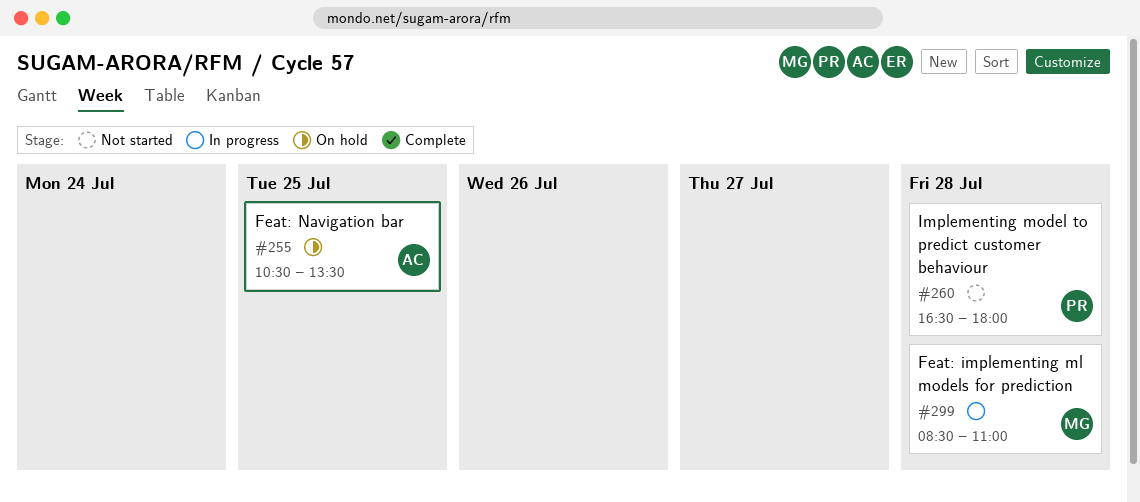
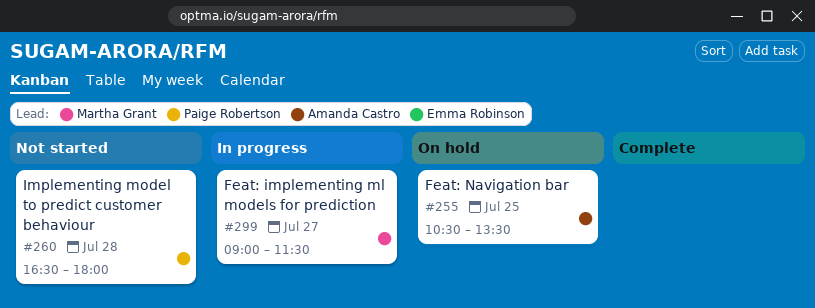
#299, day: Jul 28 -> Jul 27
#299, begins: 08:30 -> 09:00
#299, ends: 11:00 -> 11:30

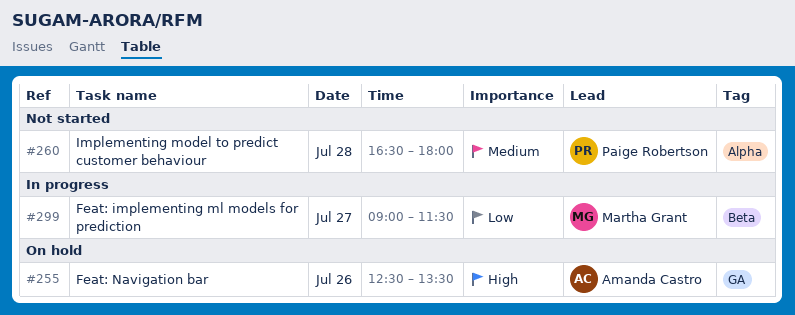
#255, day: Jul 25 -> Jul 26
#255, begins: 10:30 -> 12:30

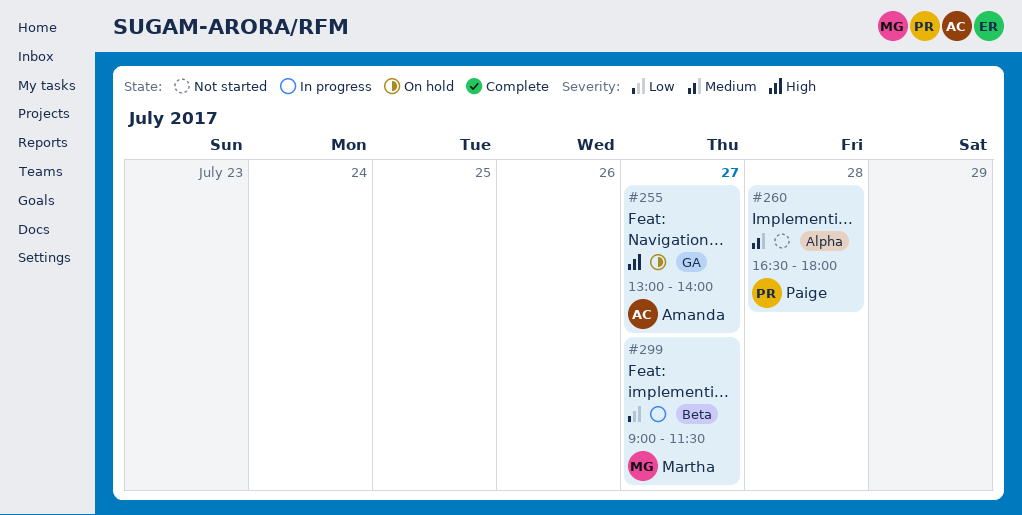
#255, day: Jul 26 -> Jul 27
#255, begins: 12:30 -> 13:00
#255, ends: 13:30 -> 14:00

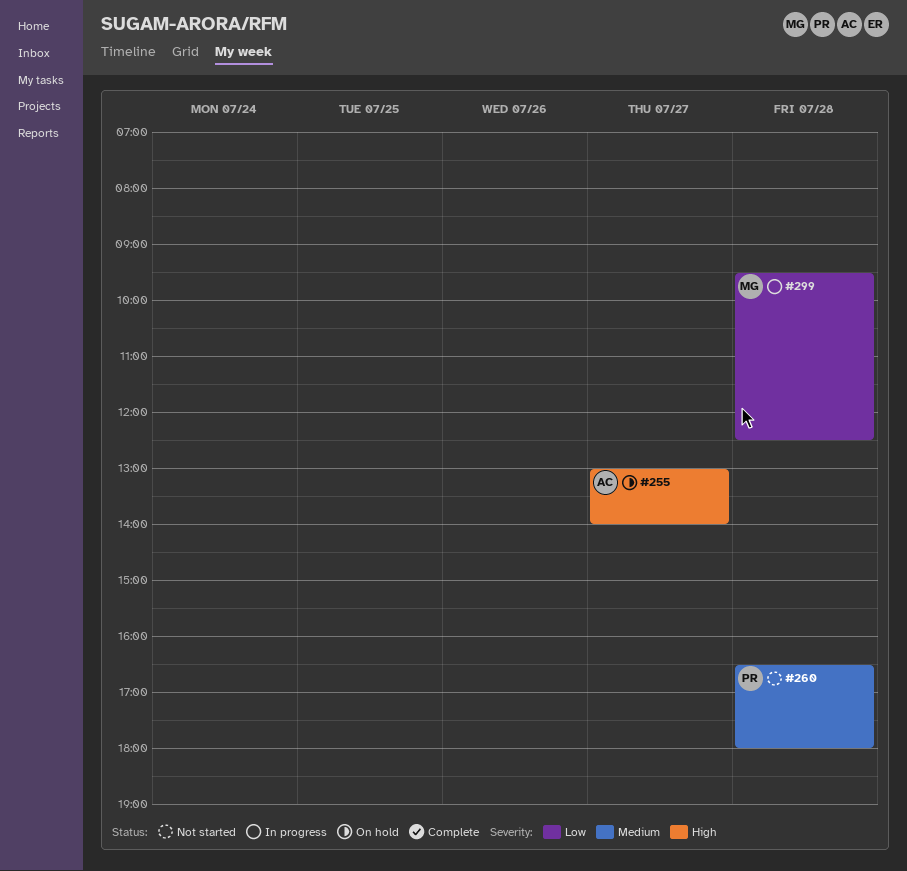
#299, day: Jul 27 -> Jul 28
#299, begins: 09:00 -> 09:30
#299, ends: 11:30 -> 12:30

